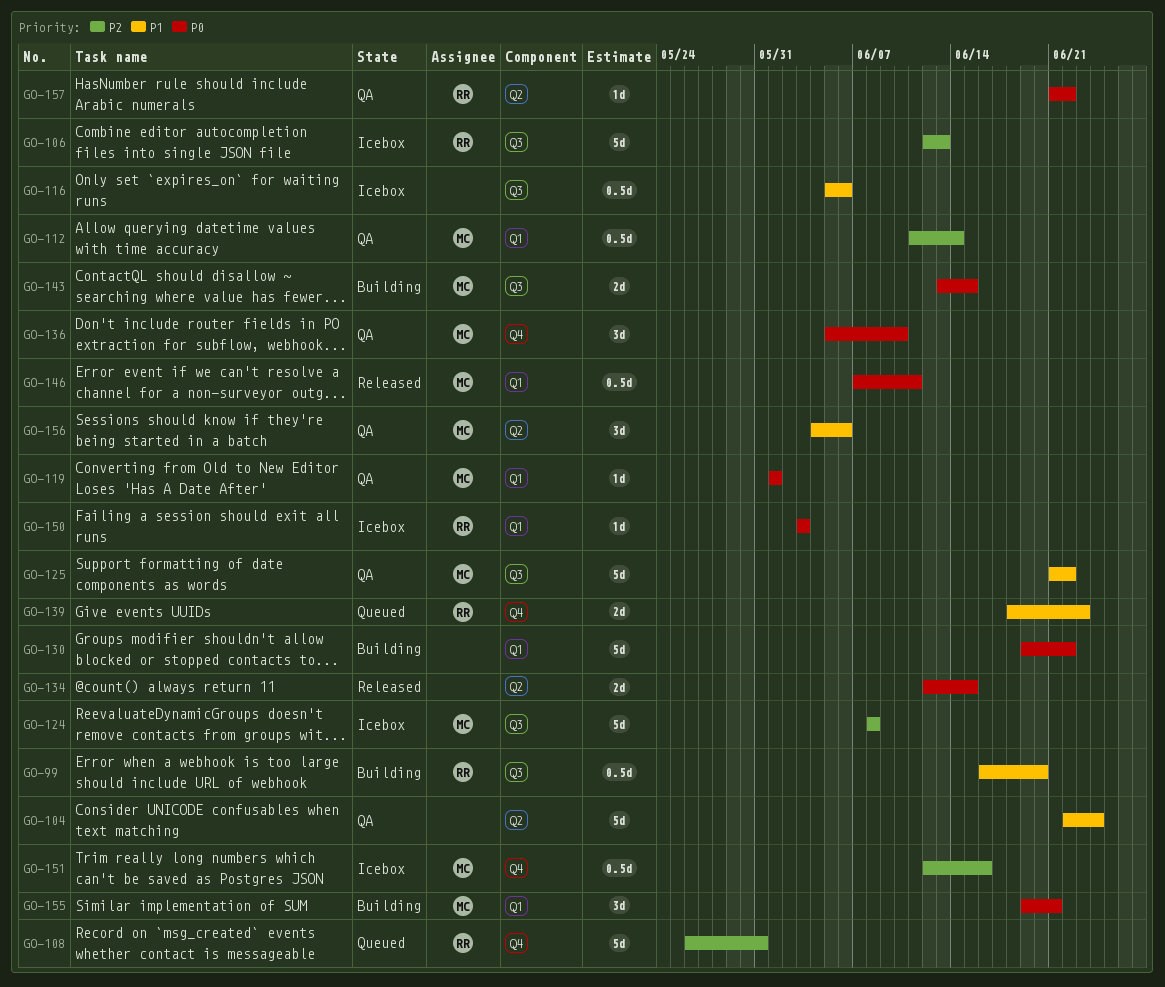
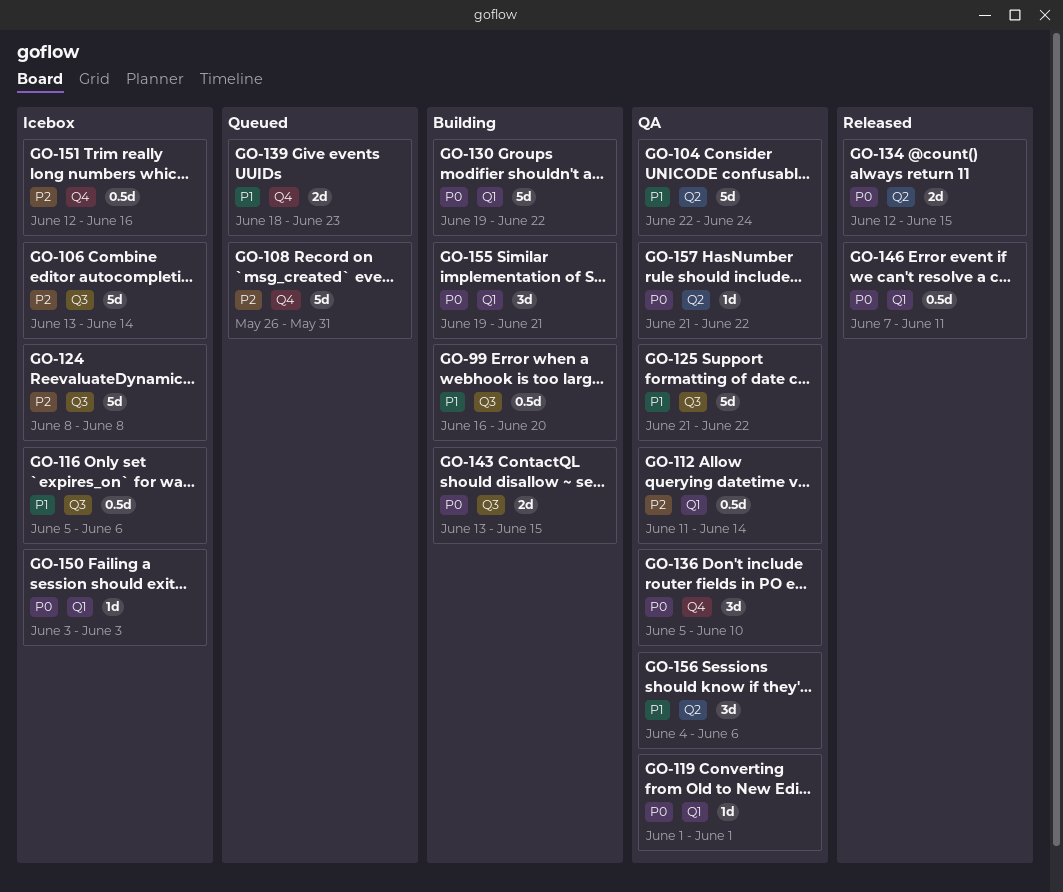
GO-106, start: Jun 12 -> Jun 13
GO-106, due: Jun 13 -> Jun 14

